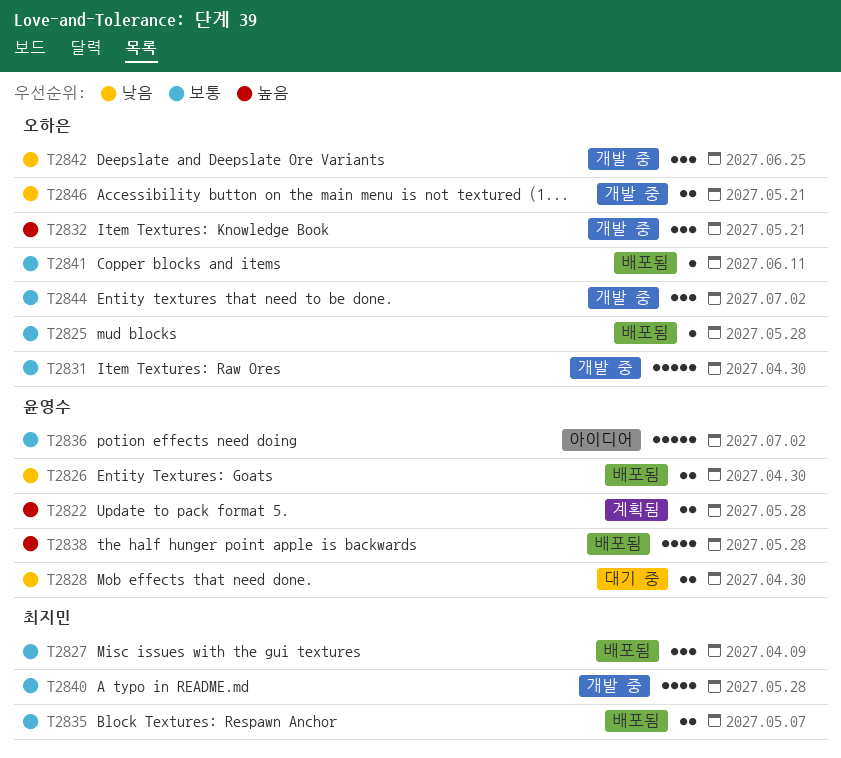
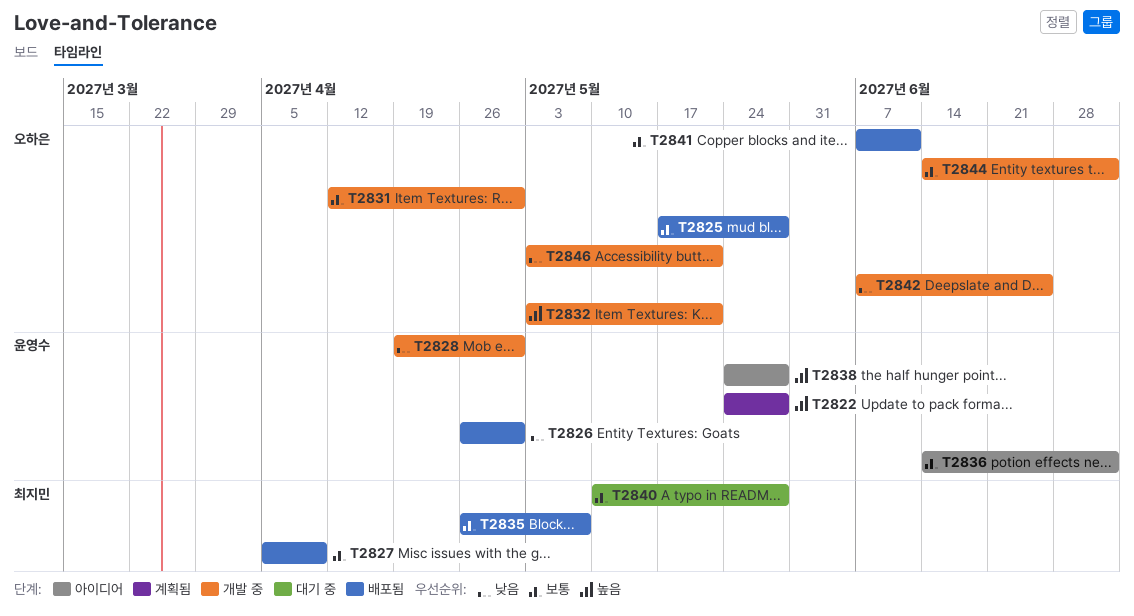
T2828, status: 대기 중 -> 개발 중
T2838, status: 배포됨 -> 아이디어
T2840, status: 개발 중 -> 대기 중

